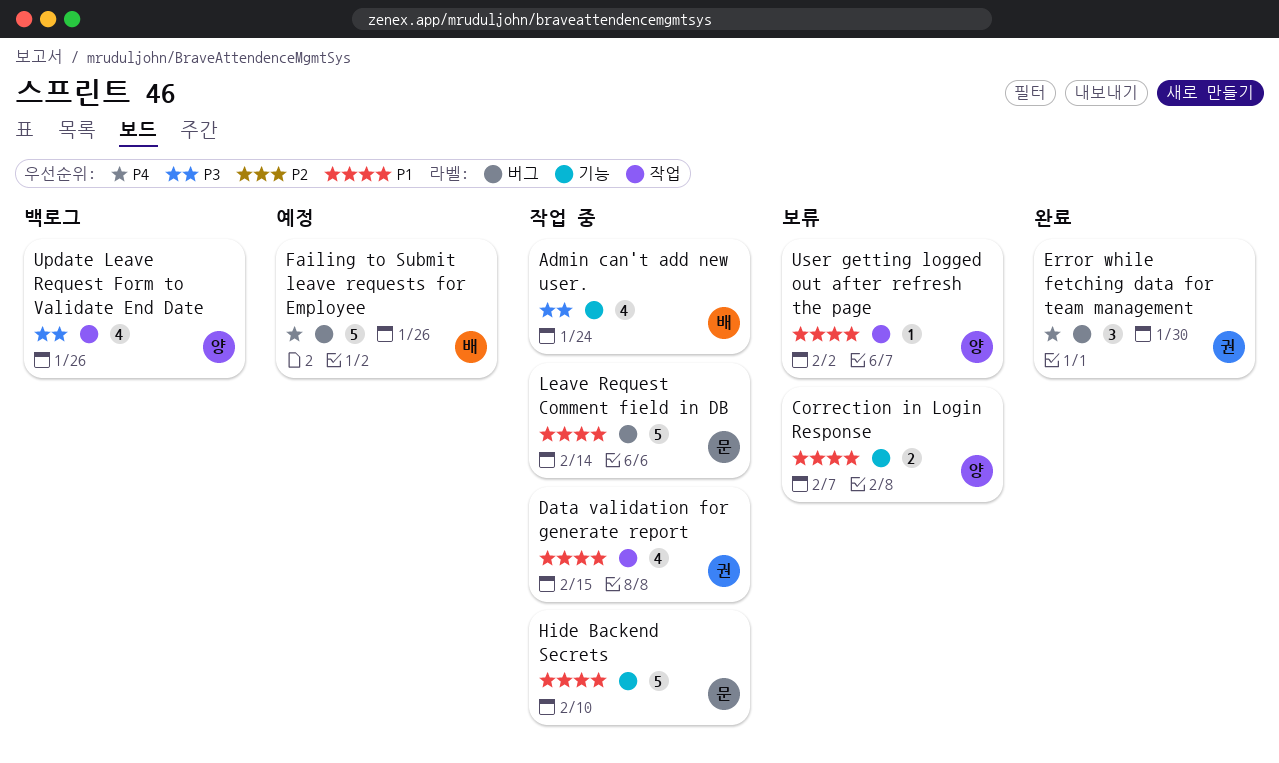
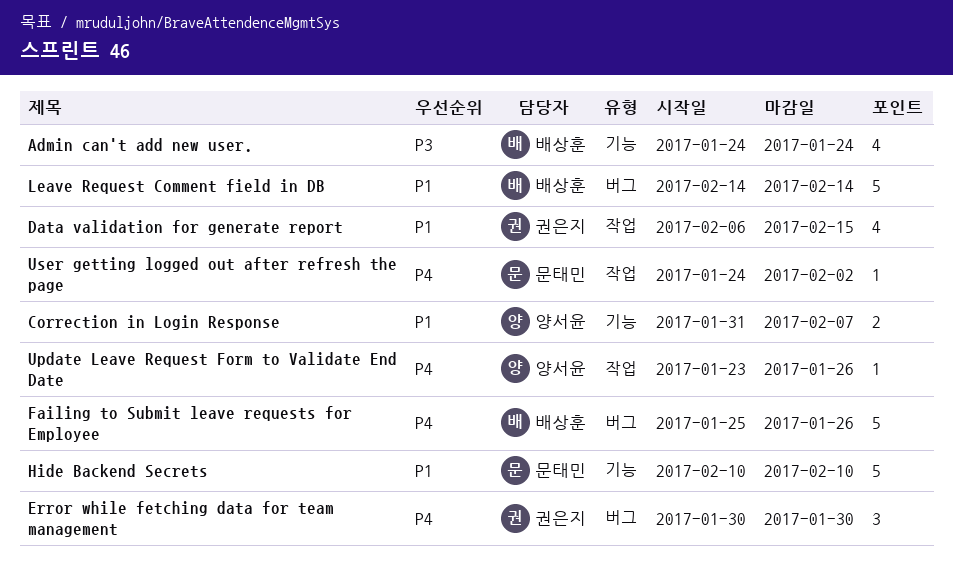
Leave Request Comment field in DB, owner: 문태민 -> 배상훈
Update Leave Request Form to Validate End Date, priority: P3 -> P4
Update Leave Request Form to Validate End Date, estimate: 4 -> 1
User getting logged out after refresh the page, owner: 양서윤 -> 문태민
User getting logged out after refresh the page, priority: P1 -> P4

